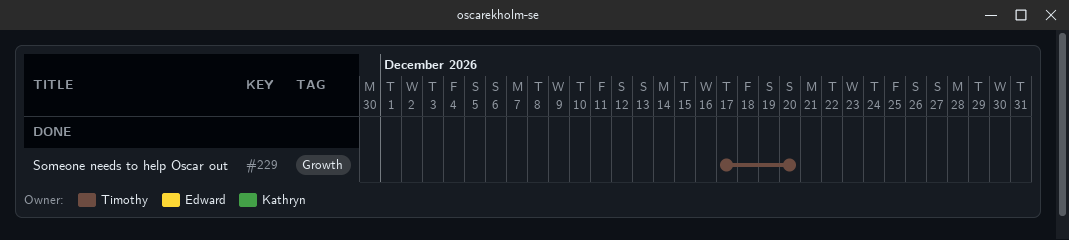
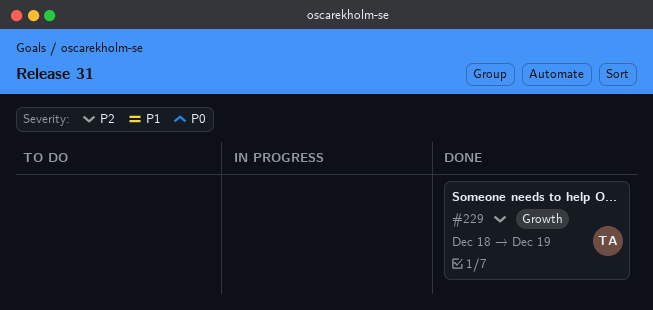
#229, start: Dec 17 -> Dec 18
#229, due: Dec 20 -> Dec 19

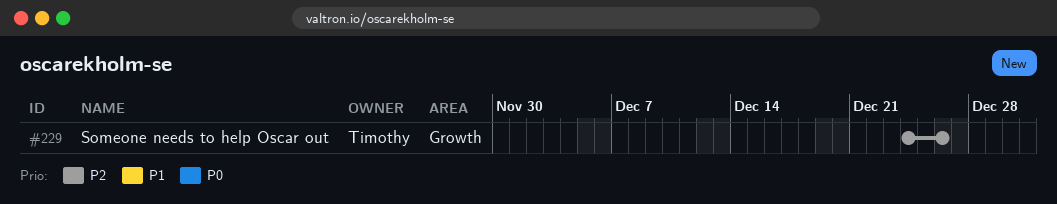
#229, start: Dec 18 -> Dec 24
#229, due: Dec 19 -> Dec 26

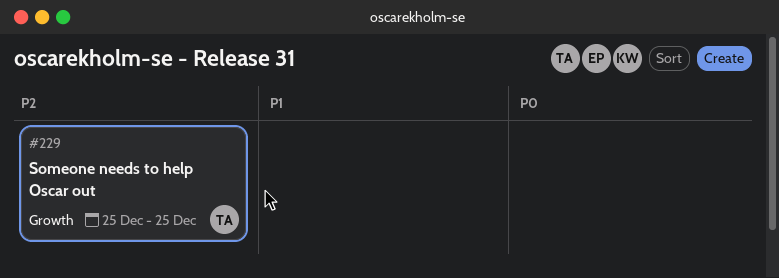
#229, start: Dec 24 -> Dec 25
#229, due: Dec 26 -> Dec 25

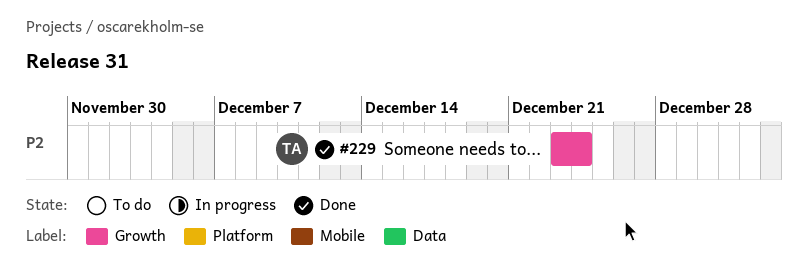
#229, start: Dec 25 -> Dec 23
#229, due: Dec 25 -> Dec 24

